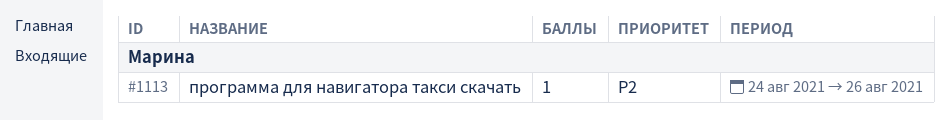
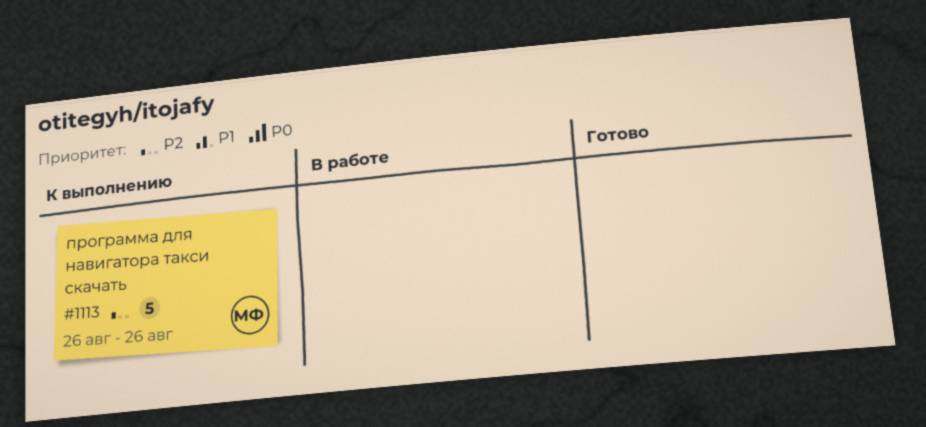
#1113, estimate: 1 -> 5
#1113, start: Aug 24 -> Aug 26

